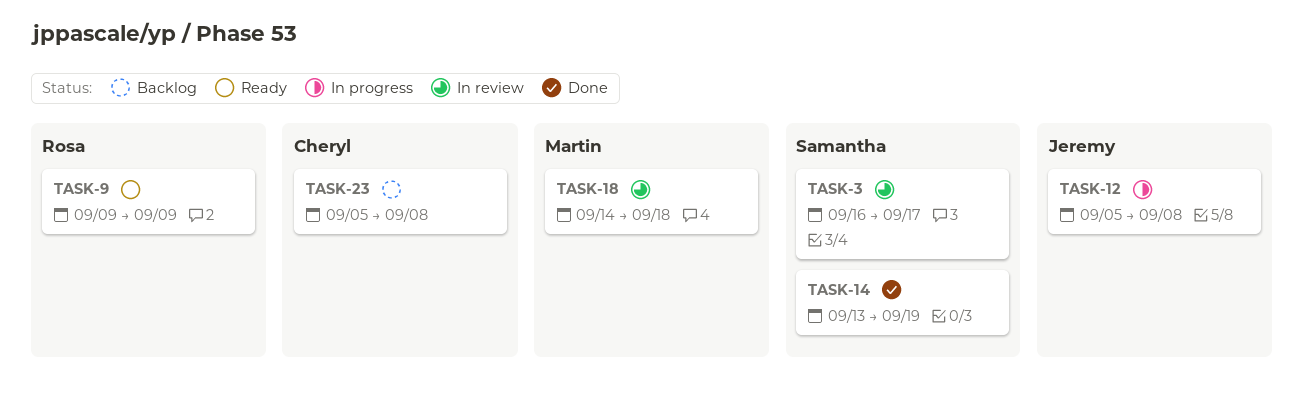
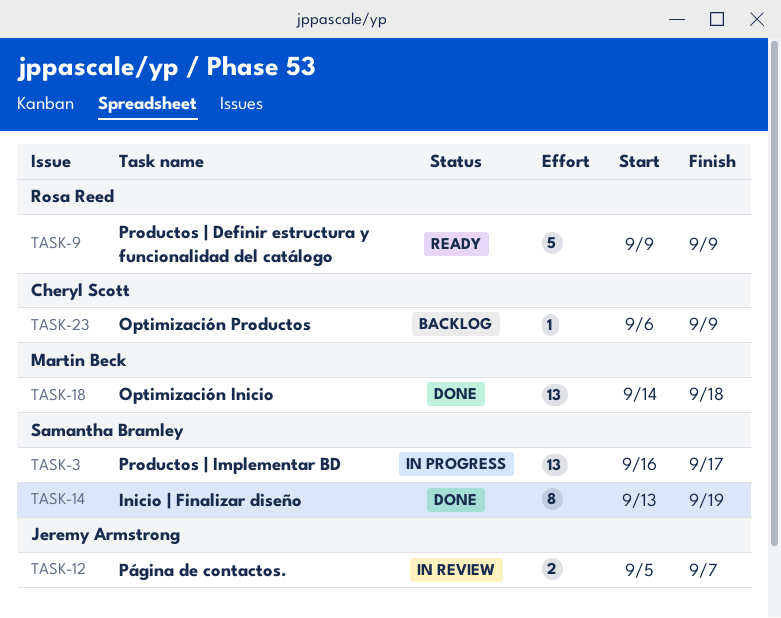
TASK-3, status: In review -> In progress
TASK-12, status: In progress -> In review
TASK-12, due: Sep 8 -> Sep 7
TASK-18, status: In review -> Done
TASK-23, start: Sep 5 -> Sep 6
TASK-23, due: Sep 8 -> Sep 9

